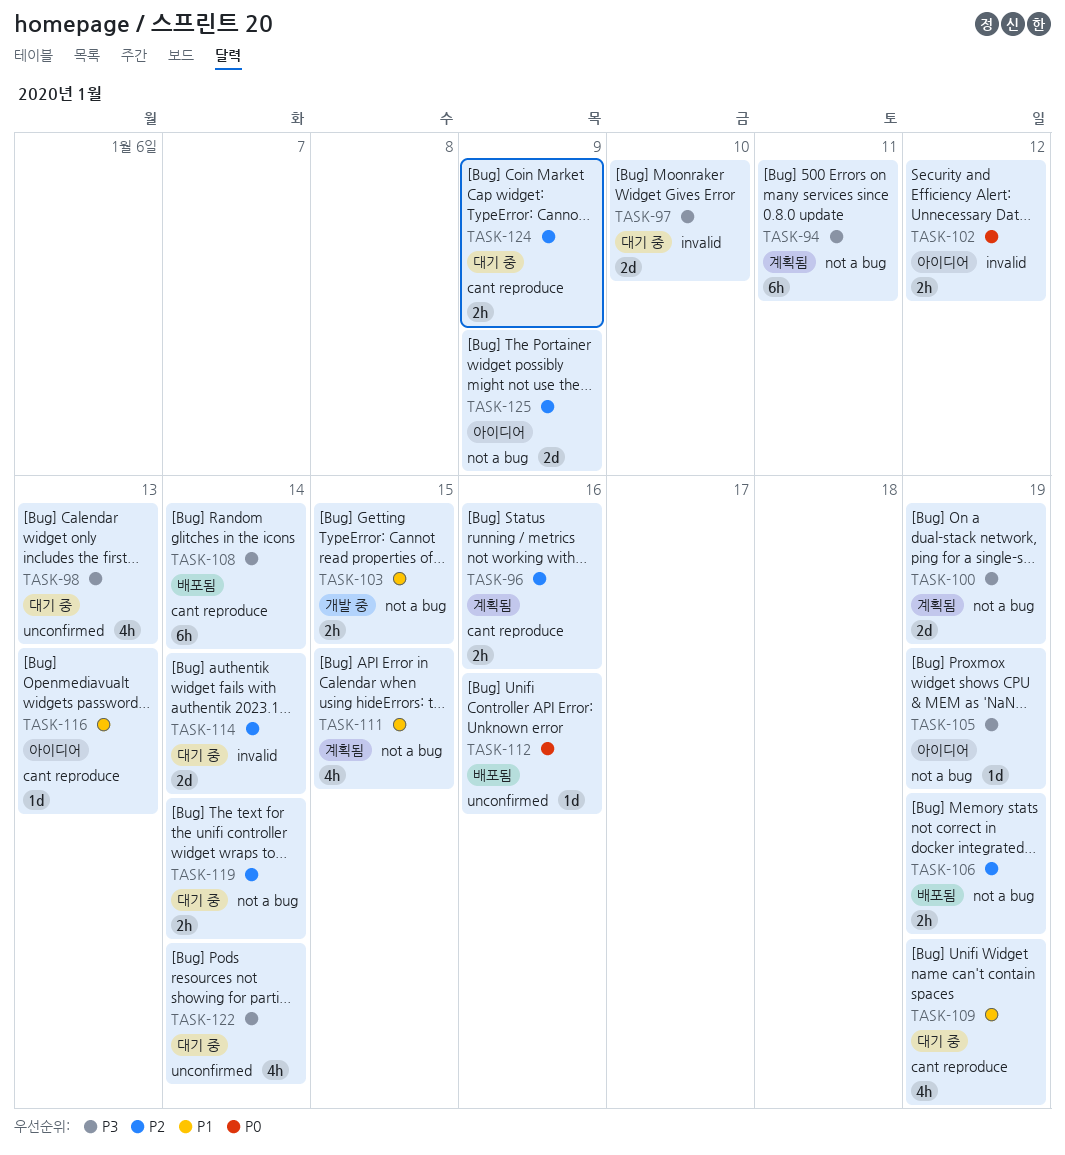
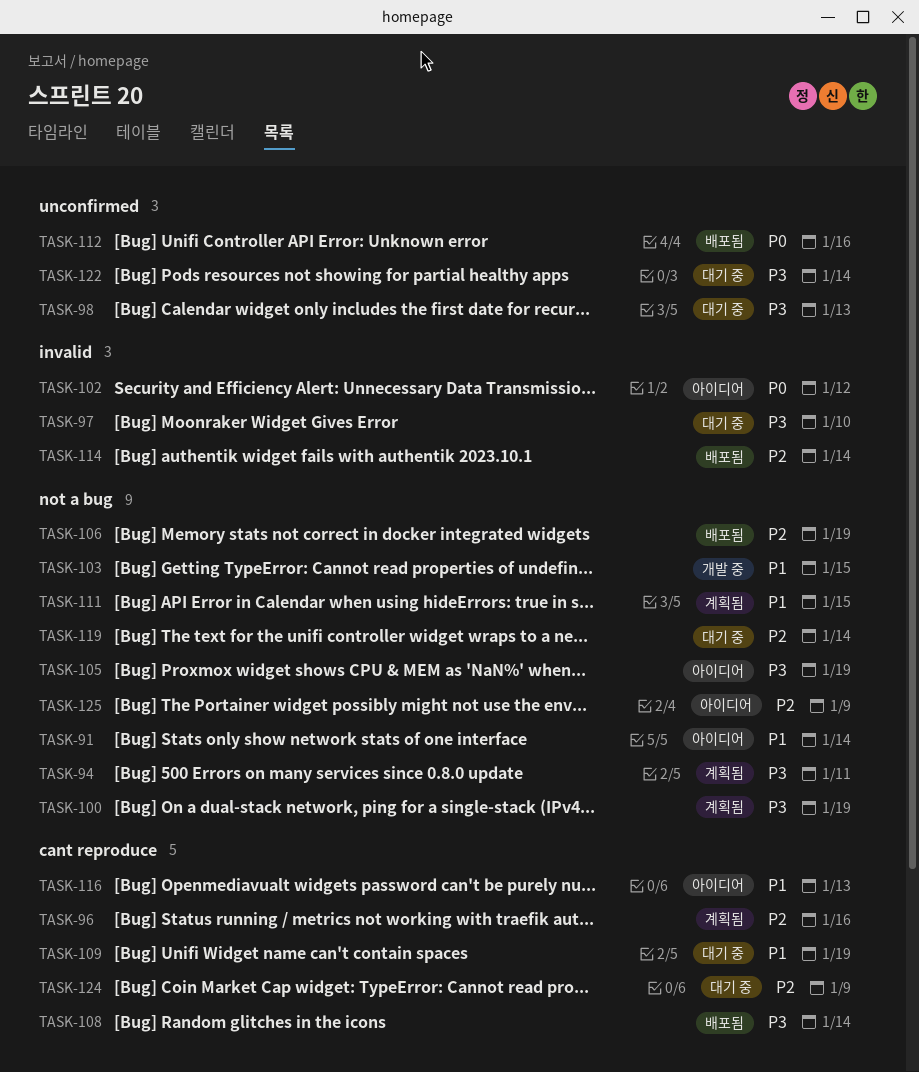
TASK-91: none -> present
TASK-114, status: 대기 중 -> 배포됨

